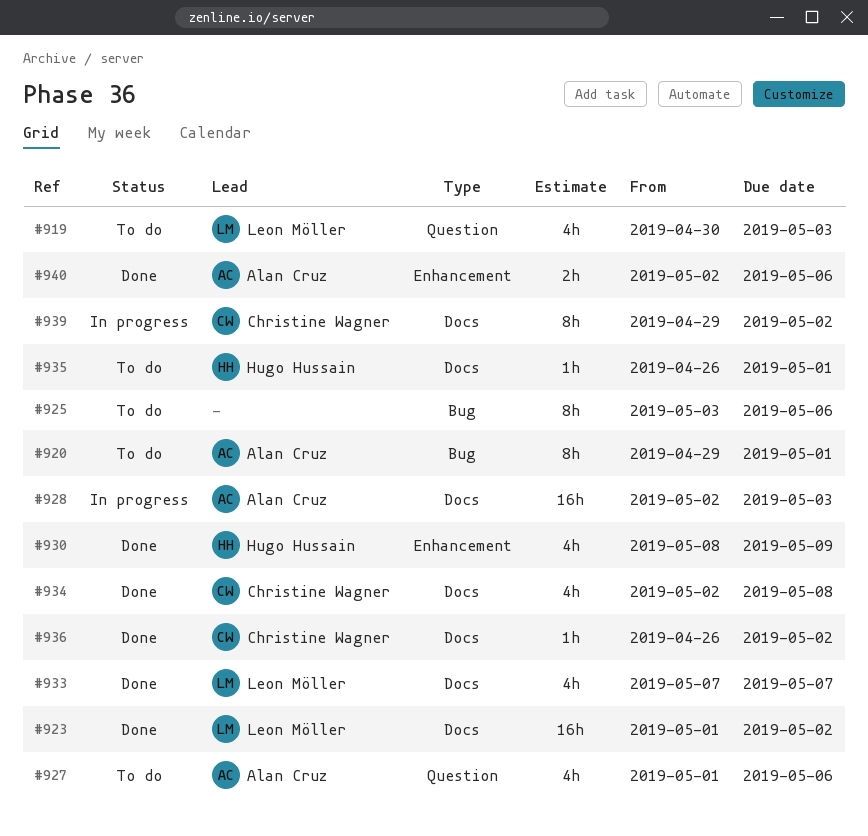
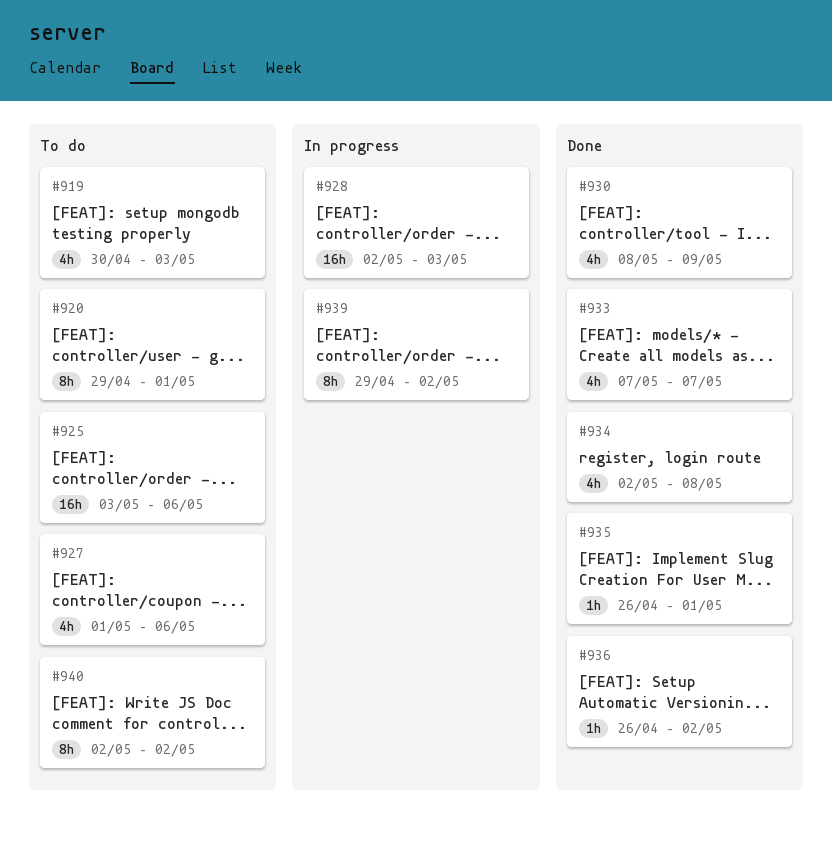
#923: present -> none
#925, estimate: 8h -> 16h
#935, status: To do -> Done
#940, status: Done -> To do
#940, estimate: 2h -> 8h
#940, due: May 6 -> May 2

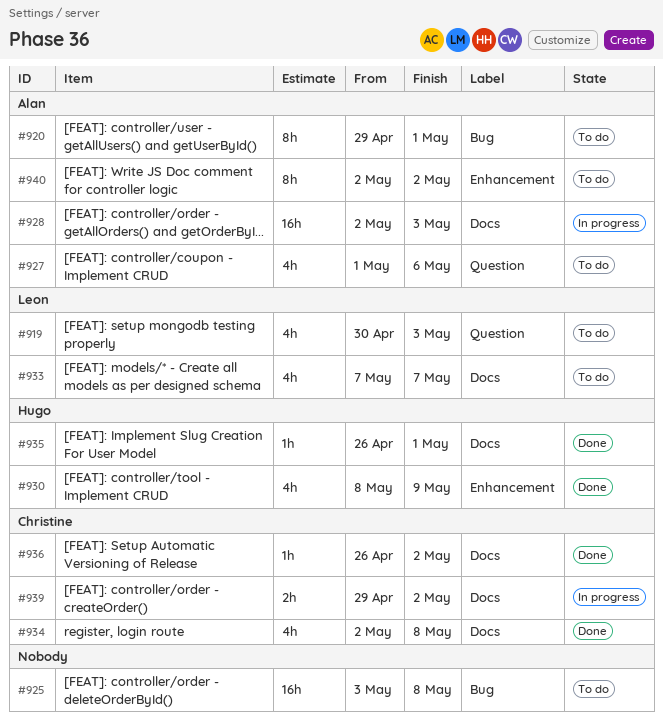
#925, due: May 6 -> May 8
#933, status: Done -> To do
#939, estimate: 8h -> 2h

